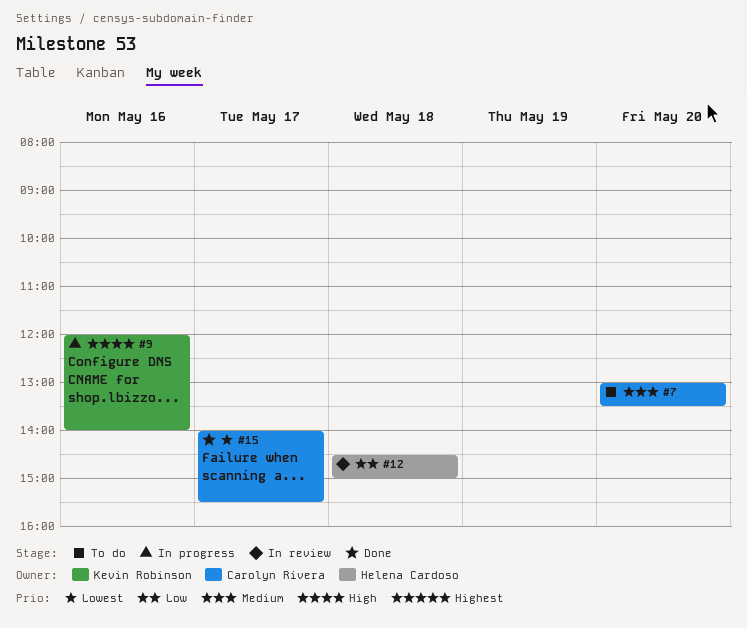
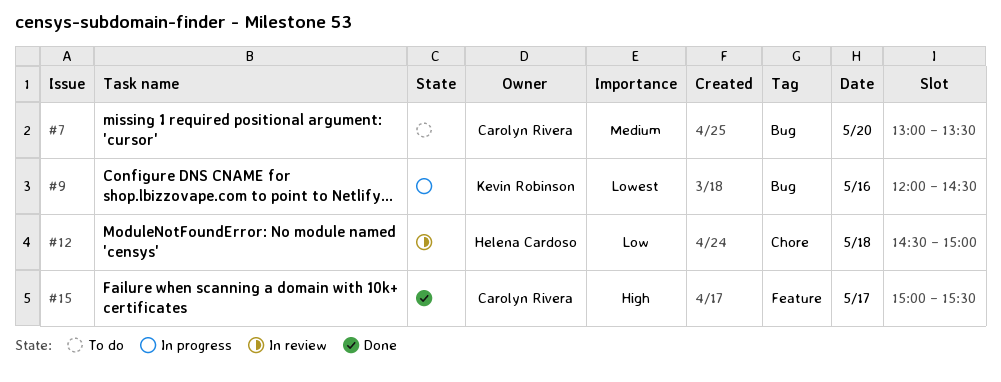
#9, priority: High -> Lowest
#9, ends: 14:00 -> 14:30
#15, priority: Lowest -> High
#15, begins: 14:00 -> 15:00

